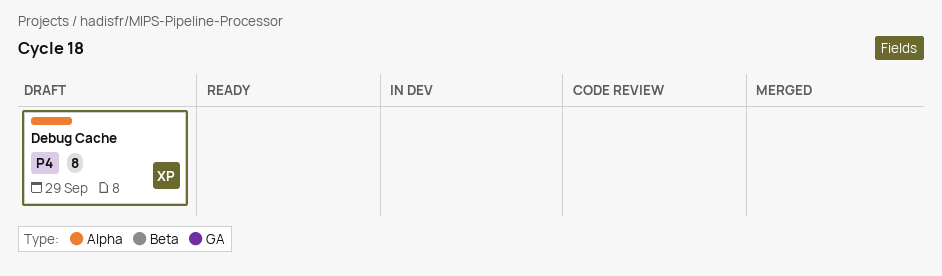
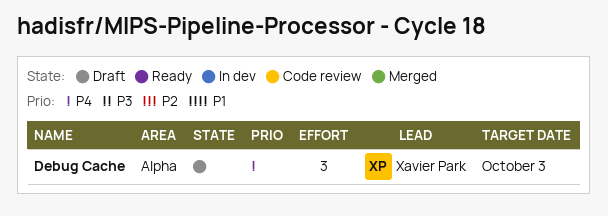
Debug Cache, estimate: 8 -> 3
Debug Cache, due: Sep 29 -> Oct 3

